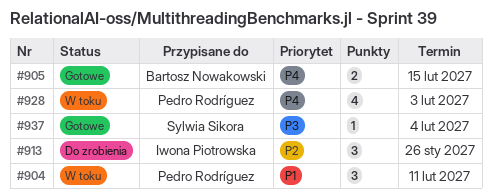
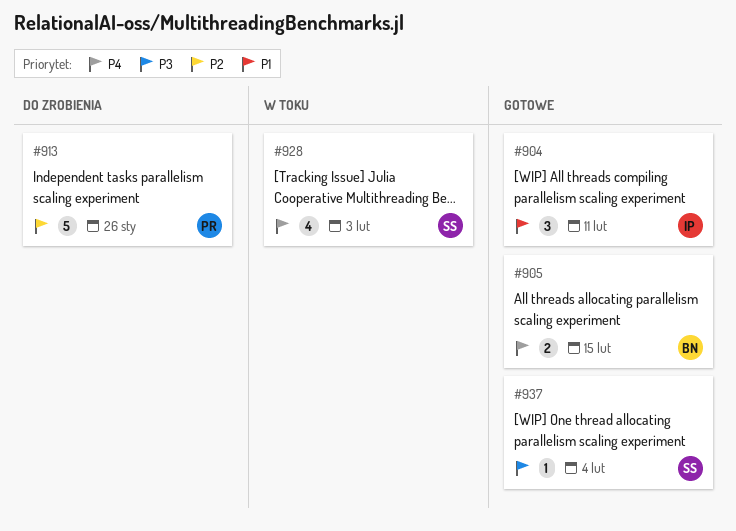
#904, status: W toku -> Gotowe
#904, owner: Pedro Rodríguez -> Iwona Piotrowska
#913, owner: Iwona Piotrowska -> Pedro Rodríguez
#913, estimate: 3 -> 5
#928, owner: Pedro Rodríguez -> Sylwia Sikora

